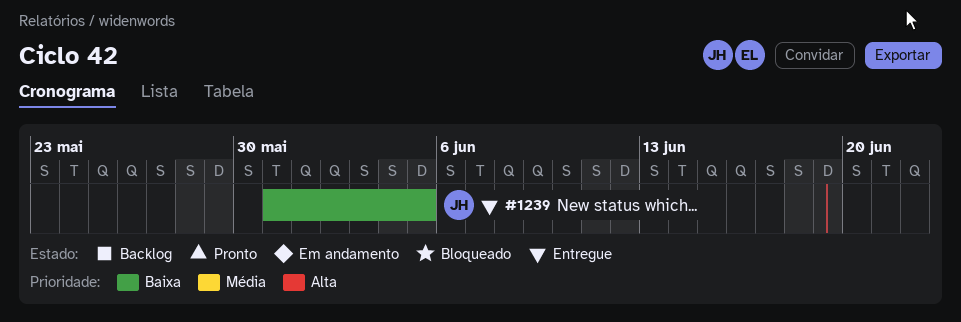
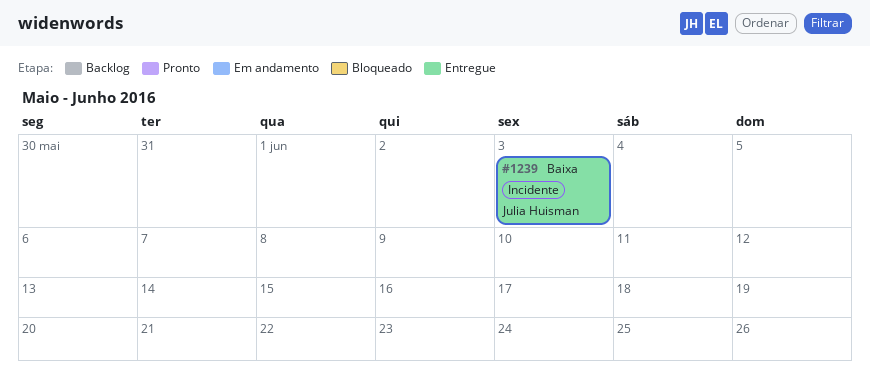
#1239, due: Jun 5 -> Jun 3

